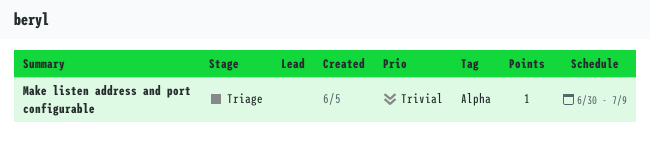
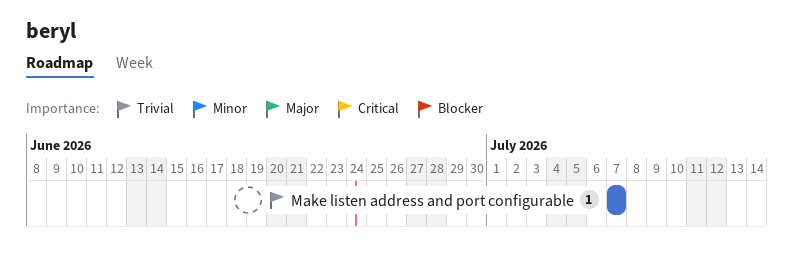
Make listen address and port configurable, start: Jun 30 -> Jul 7
Make listen address and port configurable, due: Jul 9 -> Jul 7

